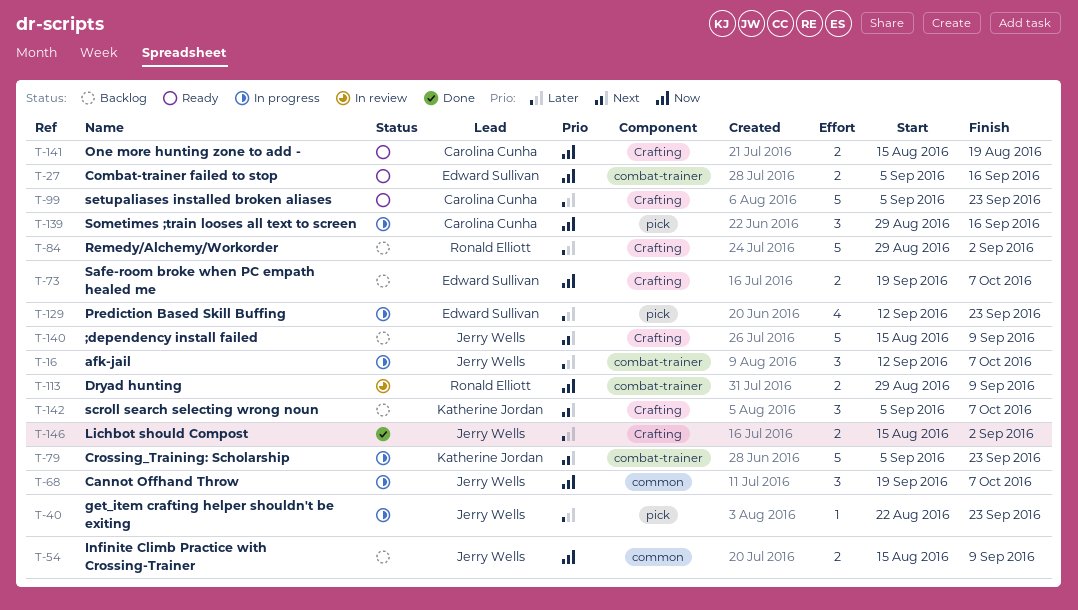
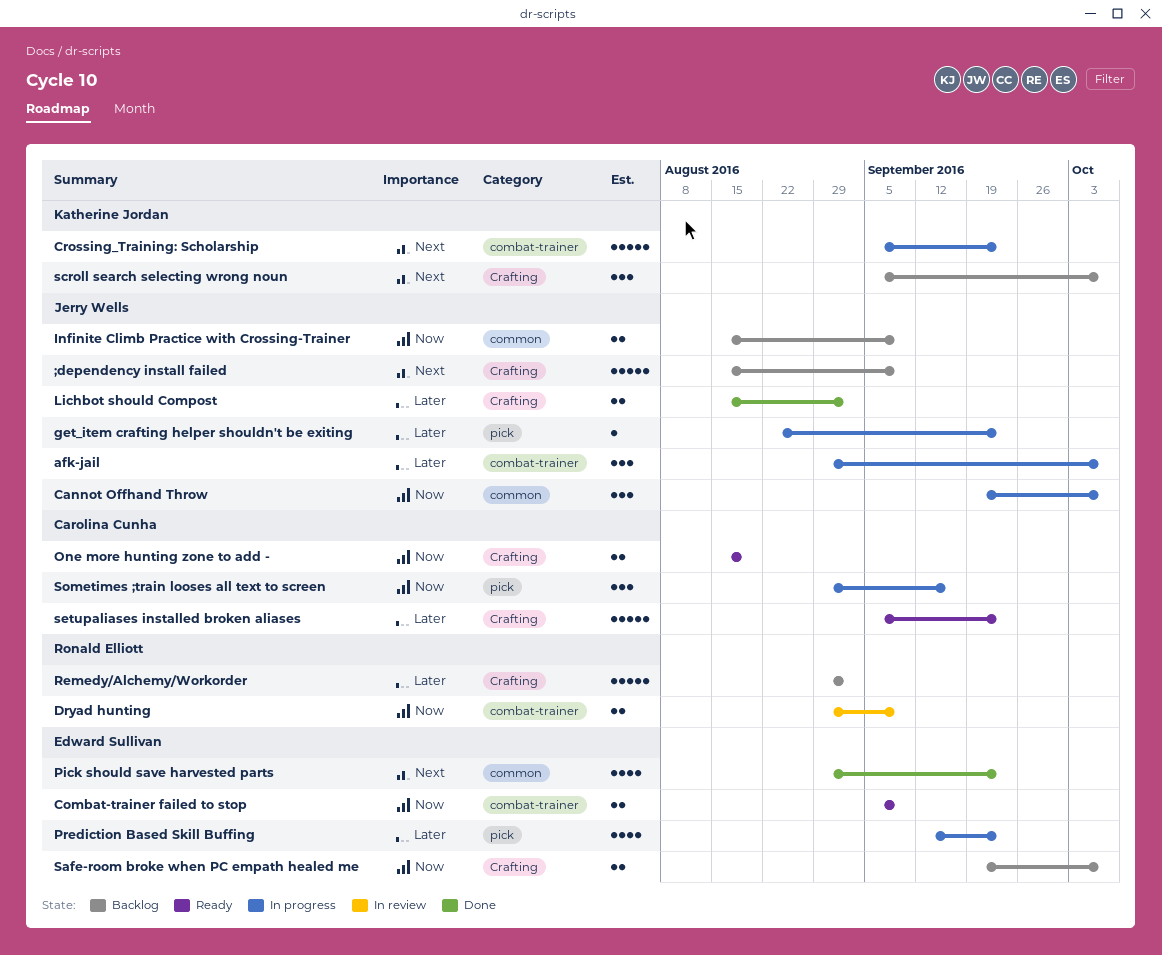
afk-jail, start: Sep 12 -> Aug 29
Combat-trainer failed to stop, due: Sep 16 -> Sep 9
Pick should save harvested parts: none -> present

